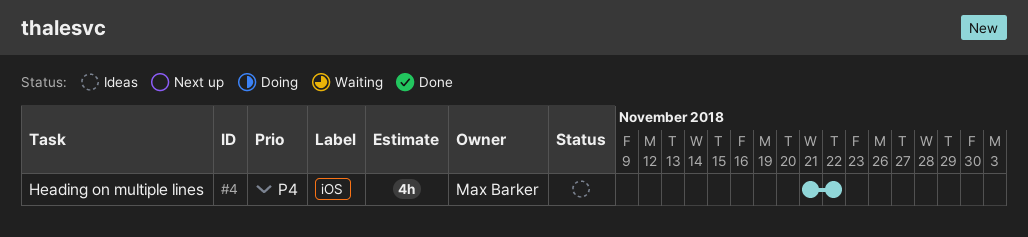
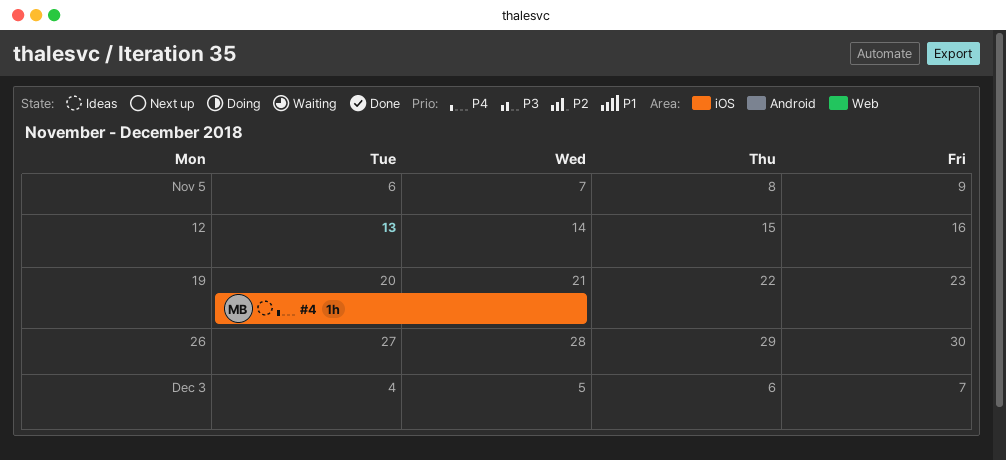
#4, estimate: 4h -> 1h
#4, start: Nov 21 -> Nov 20
#4, due: Nov 22 -> Nov 21

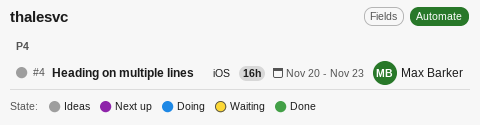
#4, estimate: 1h -> 16h
#4, due: Nov 21 -> Nov 23

